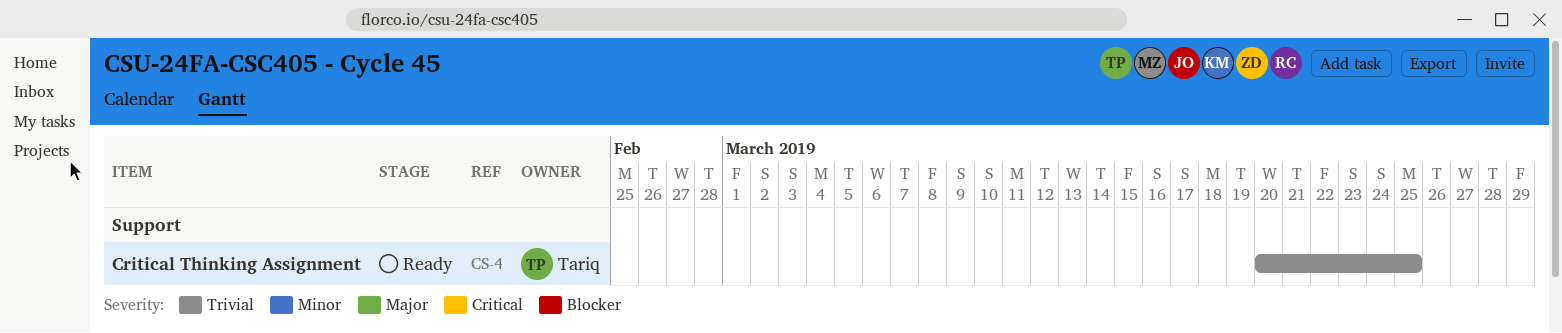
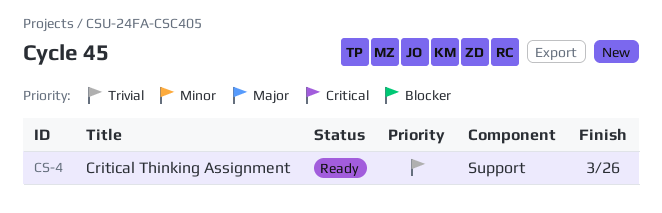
CS-4, due: Mar 25 -> Mar 26

